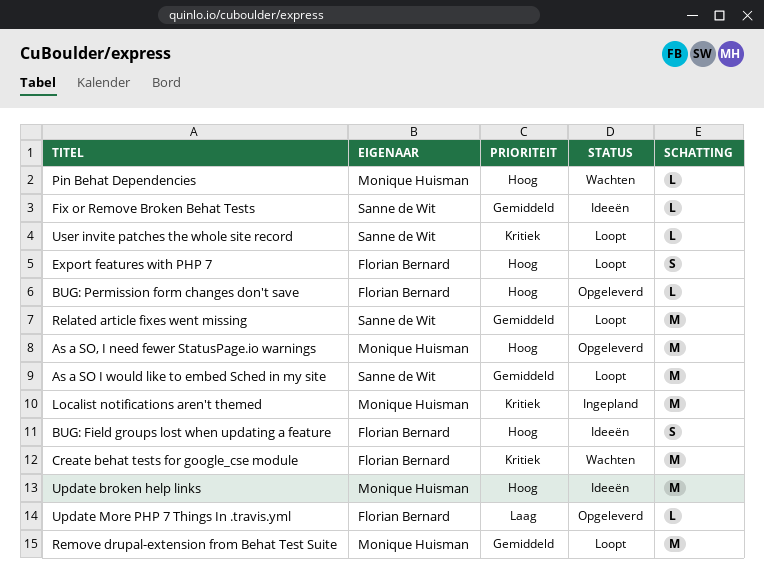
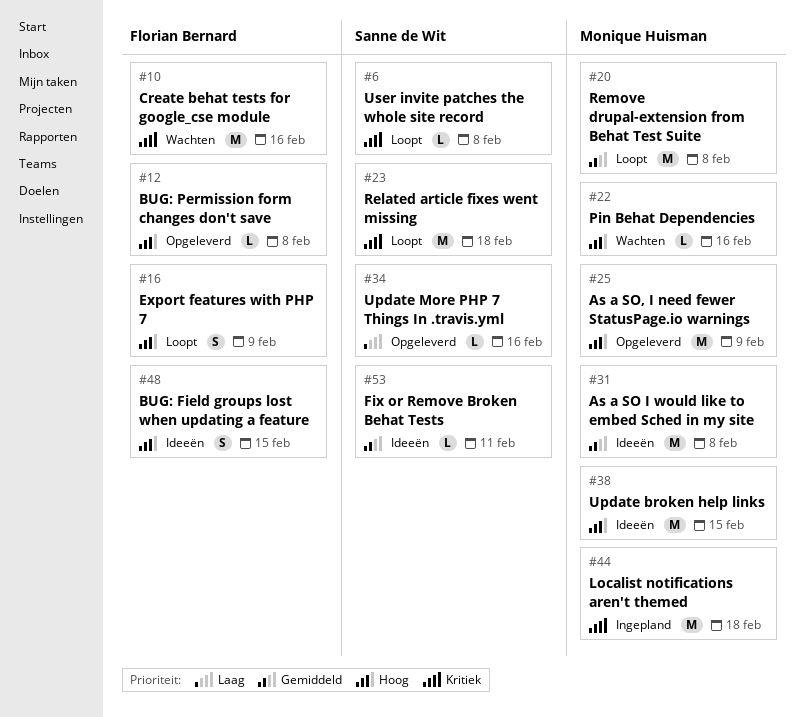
As a SO I would like to embed Sched in my site, status: Loopt -> Ideeën
As a SO I would like to embed Sched in my site, owner: Sanne de Wit -> Monique Huisman
Related article fixes went missing, priority: Gemiddeld -> Kritiek
Update More PHP 7 Things In .travis.yml, owner: Florian Bernard -> Sanne de Wit

